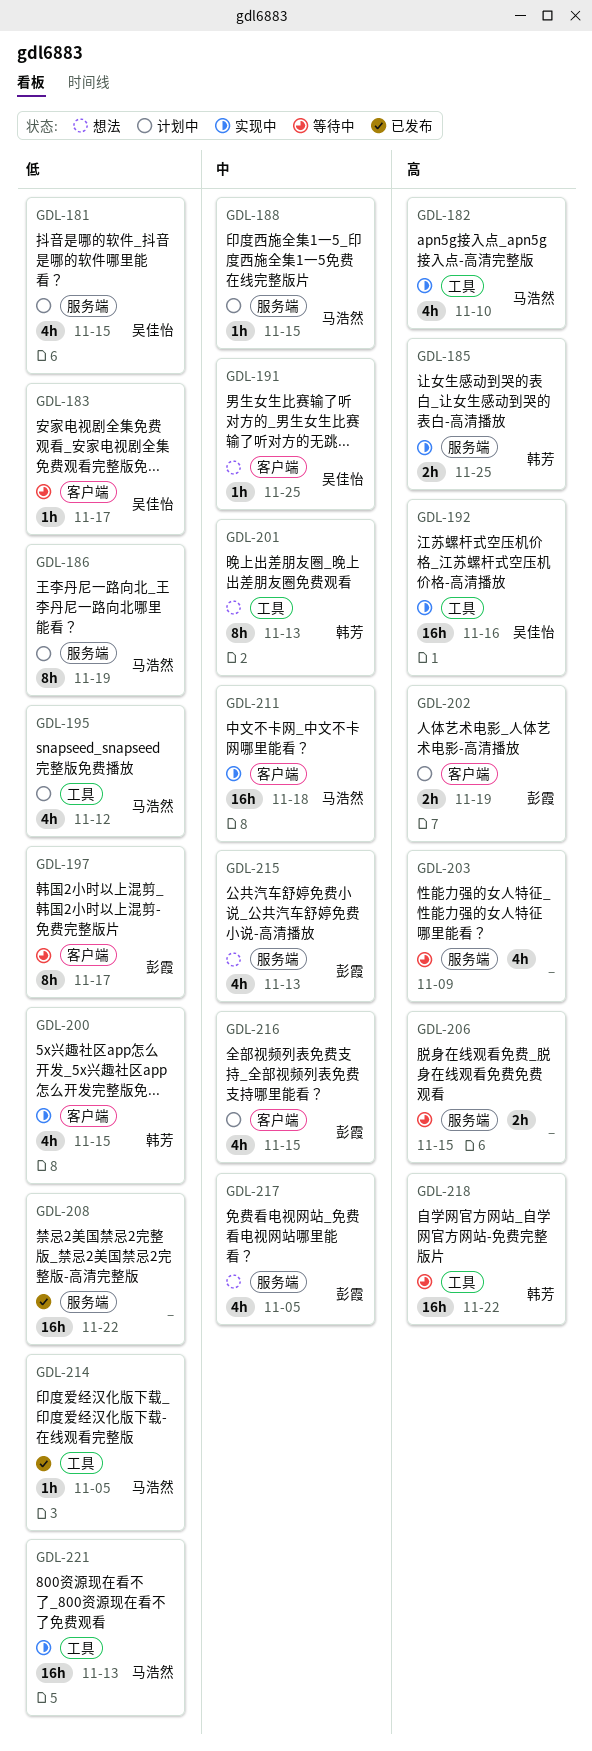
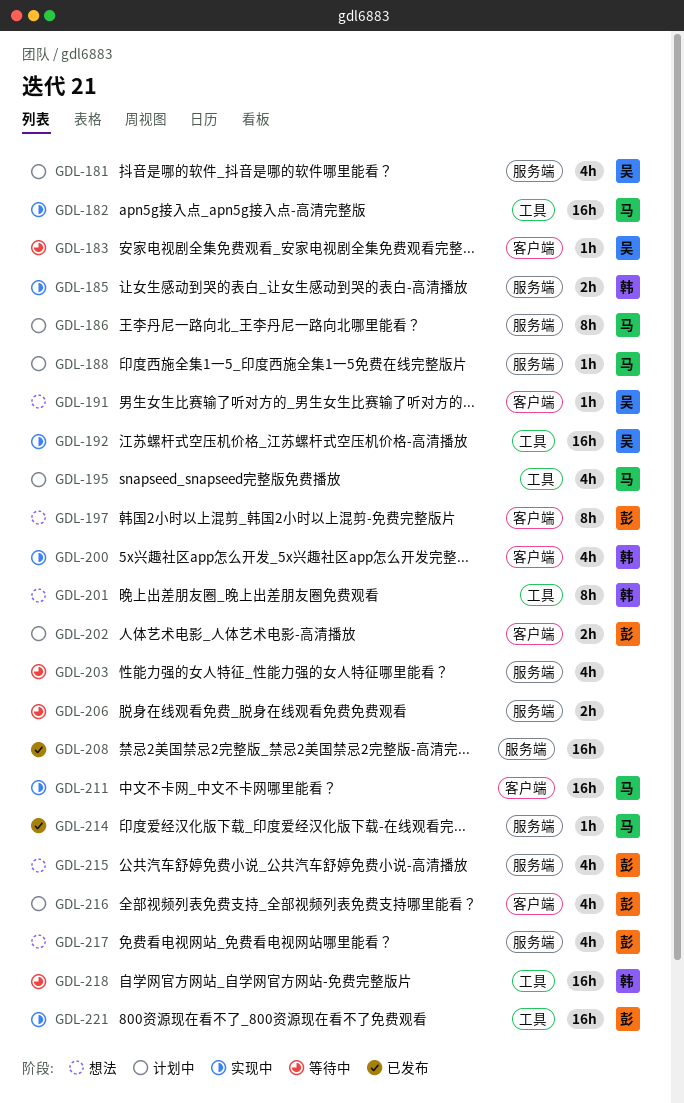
GDL-182, estimate: 4h -> 16h
GDL-197, status: 等待中 -> 想法
GDL-214, label: 工具 -> 服务端
GDL-221, owner: 马浩然 -> 彭霞

